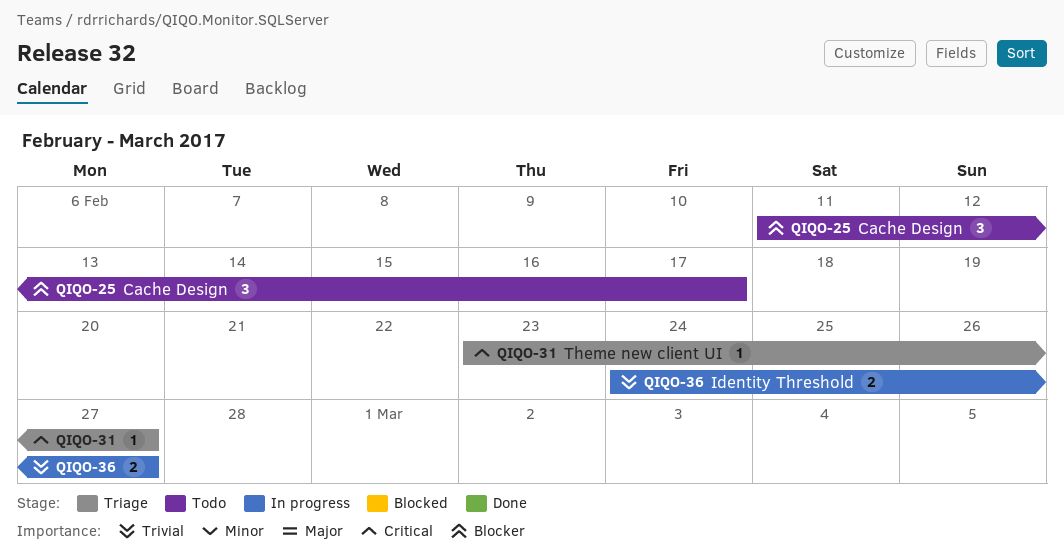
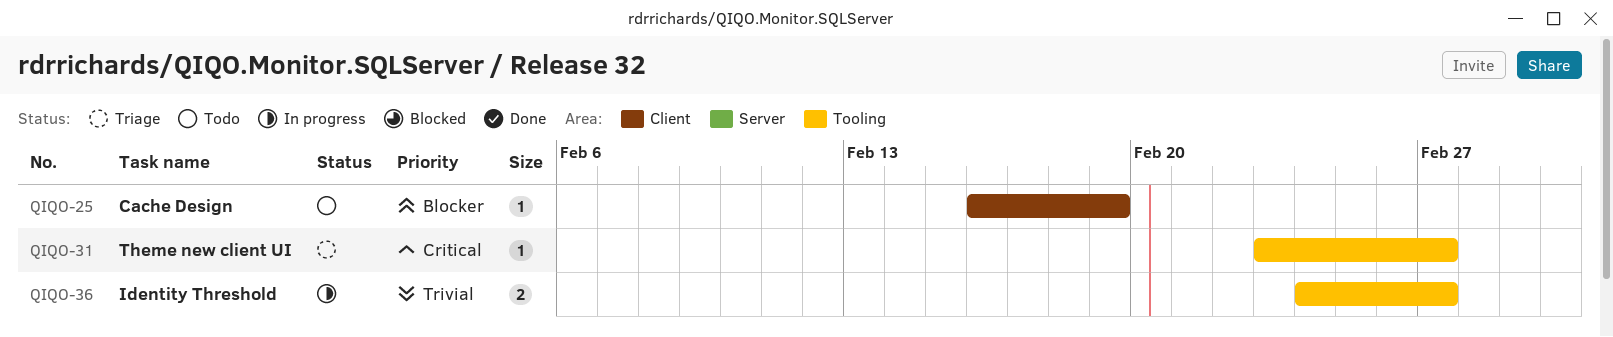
QIQO-25, estimate: 3 -> 1
QIQO-25, start: Feb 11 -> Feb 16
QIQO-25, due: Feb 17 -> Feb 19

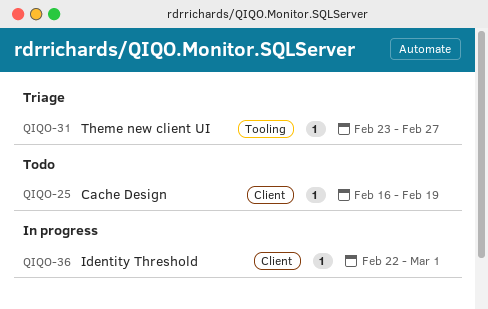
QIQO-36, label: Tooling -> Client
QIQO-36, estimate: 2 -> 1
QIQO-36, start: Feb 24 -> Feb 22
QIQO-36, due: Feb 27 -> Mar 1

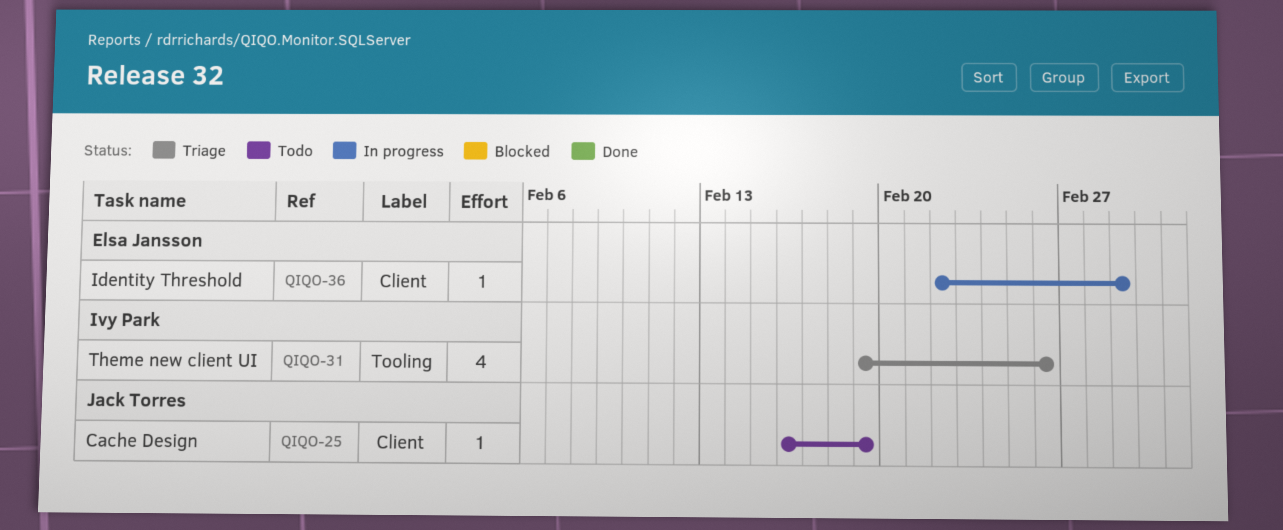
QIQO-31, estimate: 1 -> 4
QIQO-31, start: Feb 23 -> Feb 19
QIQO-31, due: Feb 27 -> Feb 26

